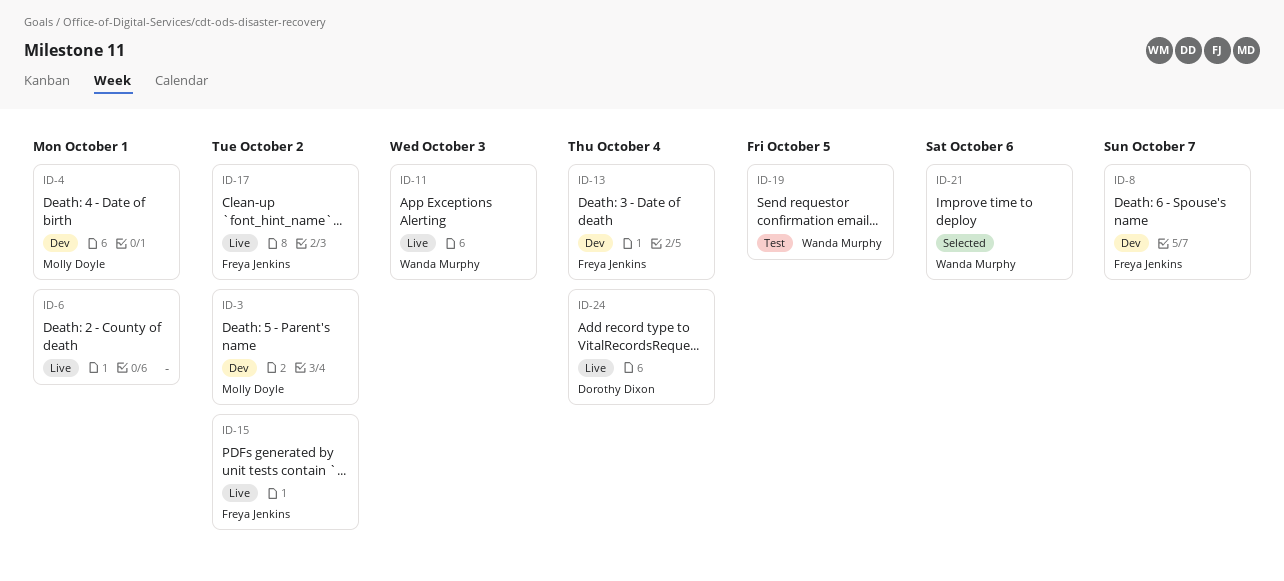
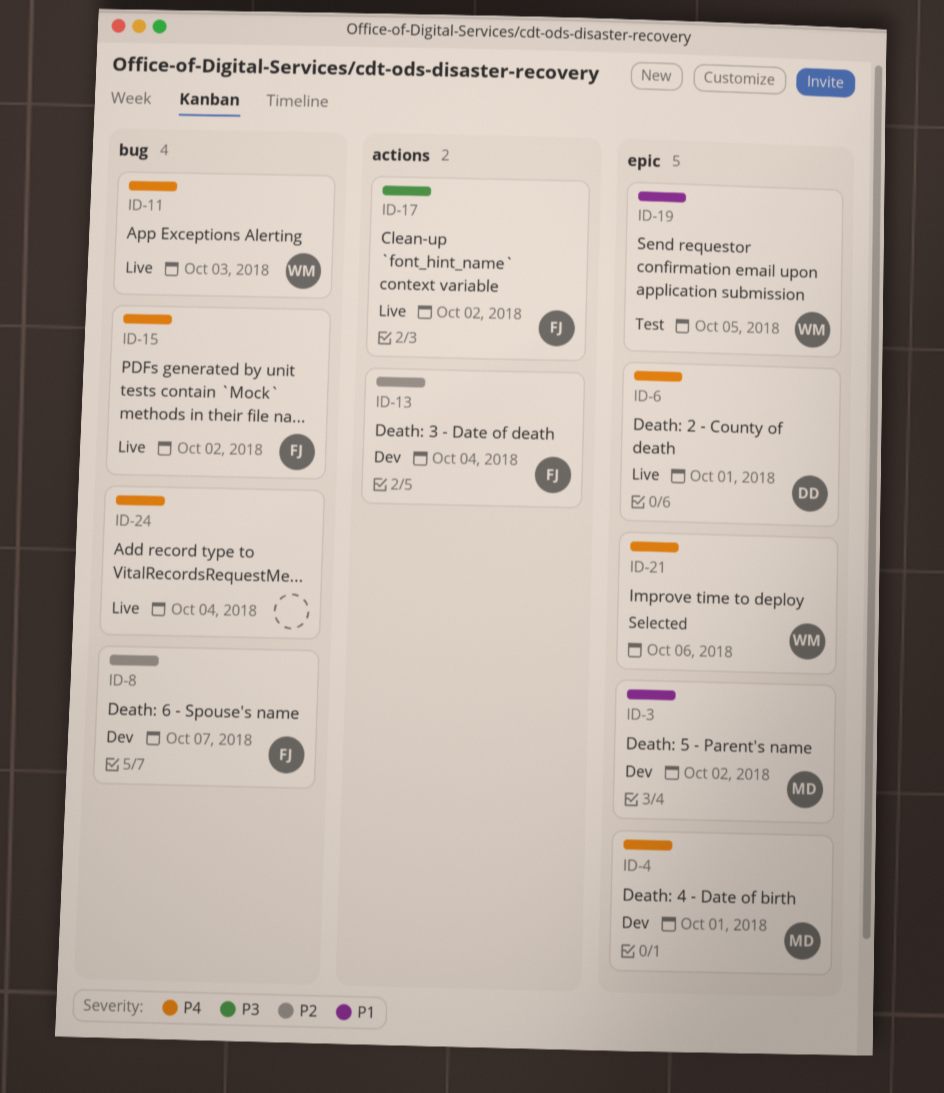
ID-6, owner: none -> Dorothy Dixon
ID-24, owner: Dorothy Dixon -> none

